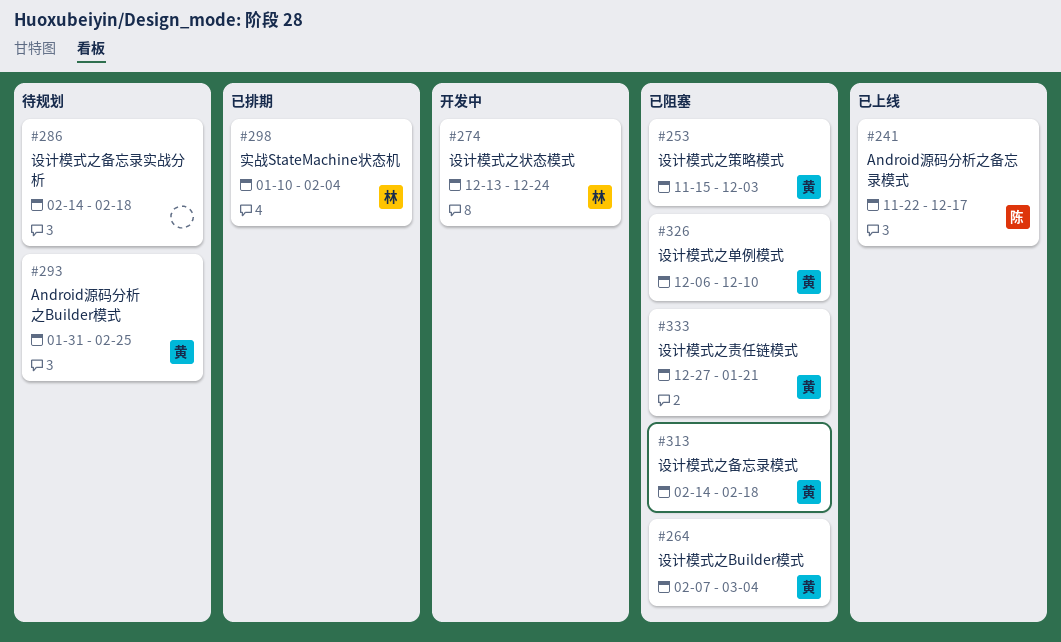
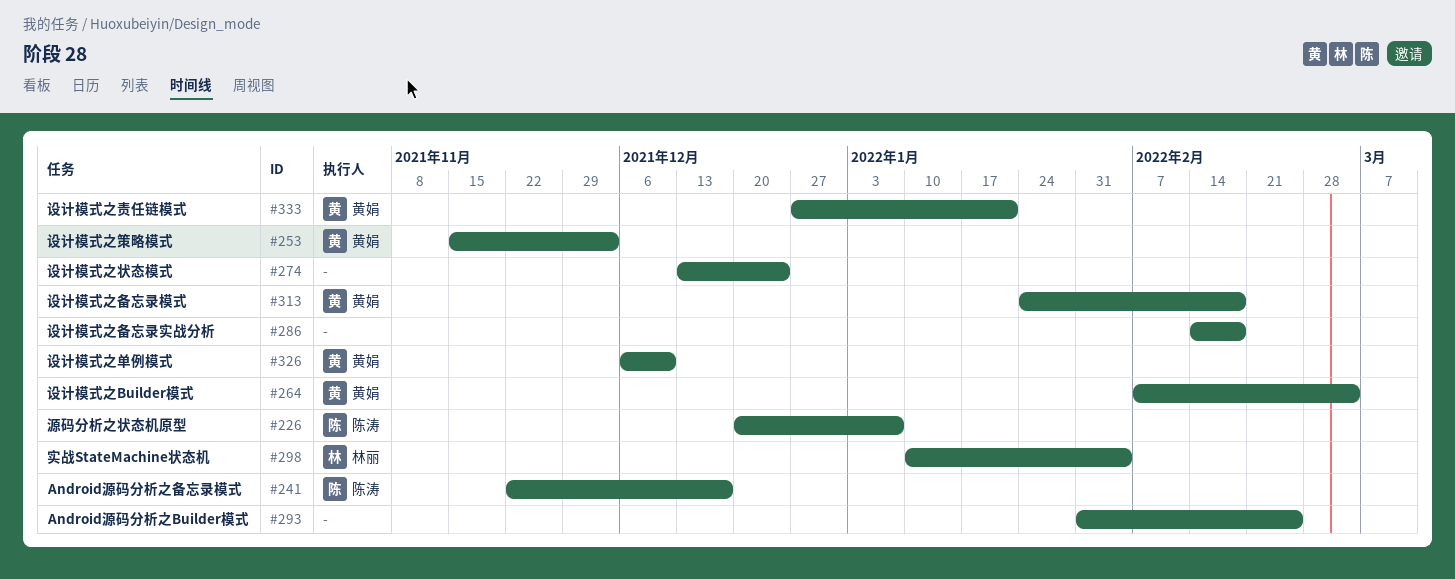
#226: none -> present
#274, owner: 林丽 -> none
#293, owner: 黄娟 -> none
#313, start: Feb 14 -> Jan 24

